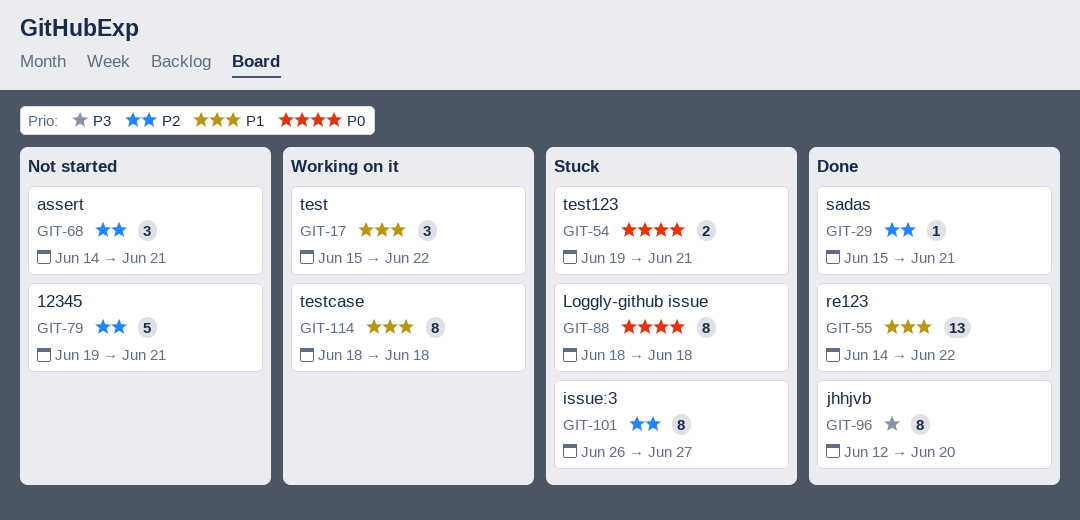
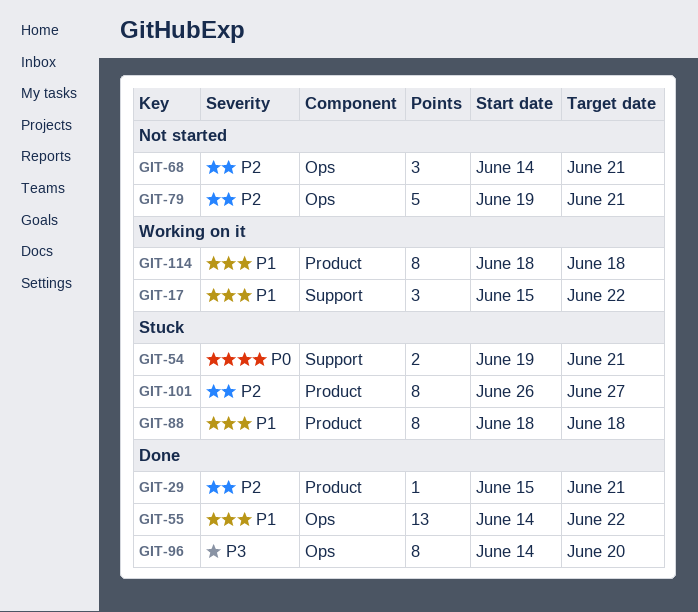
GIT-88, priority: P0 -> P1
GIT-96, start: Jun 12 -> Jun 14

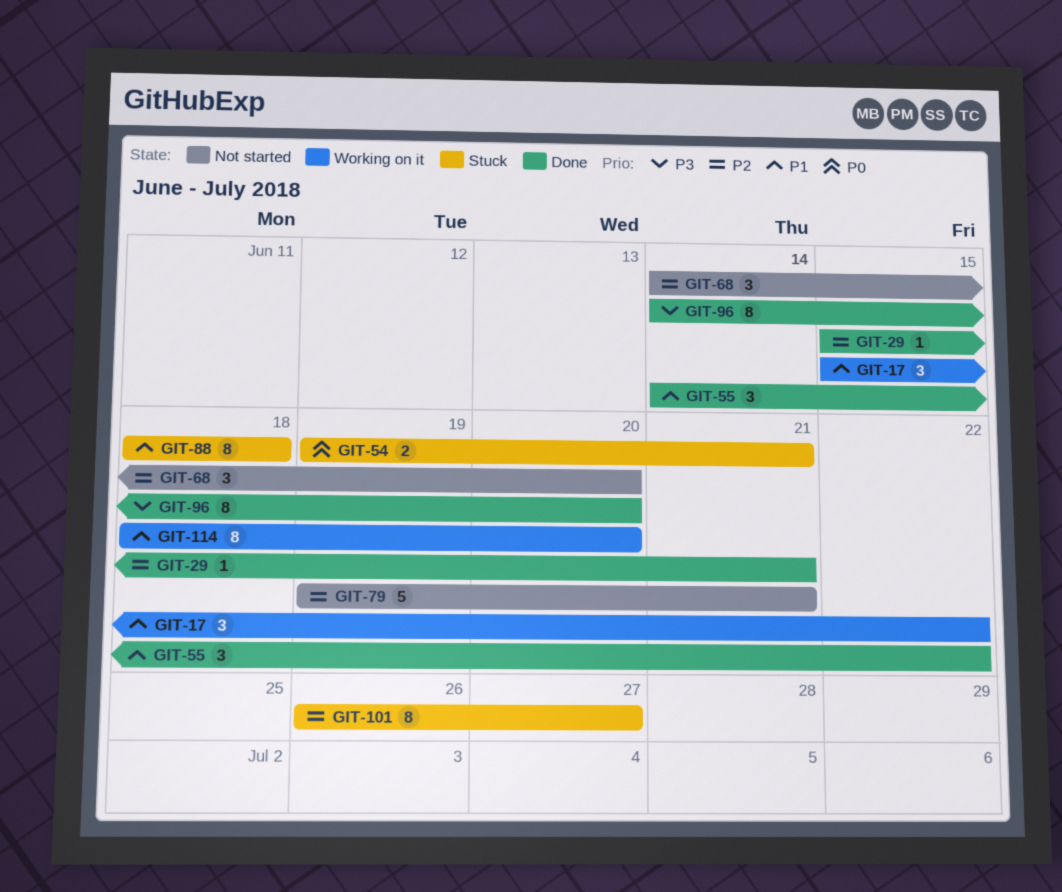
GIT-55, estimate: 13 -> 3
GIT-68, due: Jun 21 -> Jun 20
GIT-114, due: Jun 18 -> Jun 20

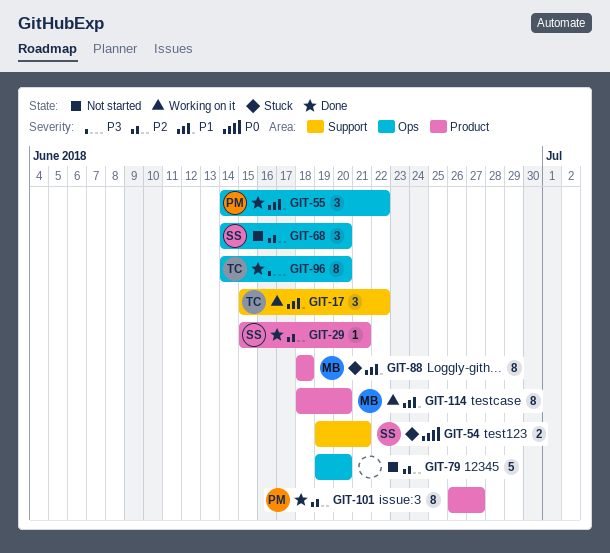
GIT-79, due: Jun 21 -> Jun 20
GIT-101, status: Stuck -> Done

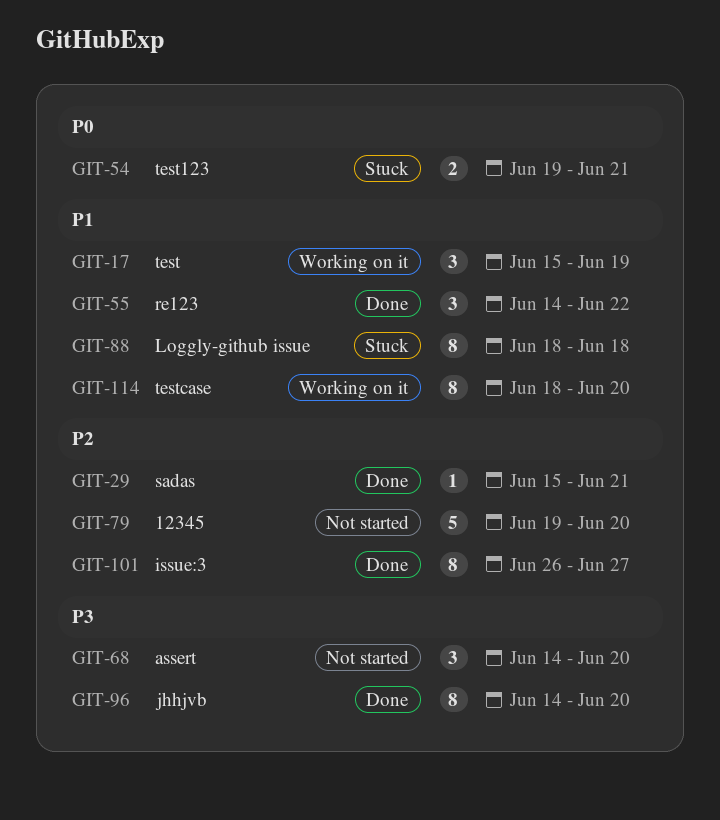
GIT-17, due: Jun 22 -> Jun 19
GIT-68, priority: P2 -> P3

